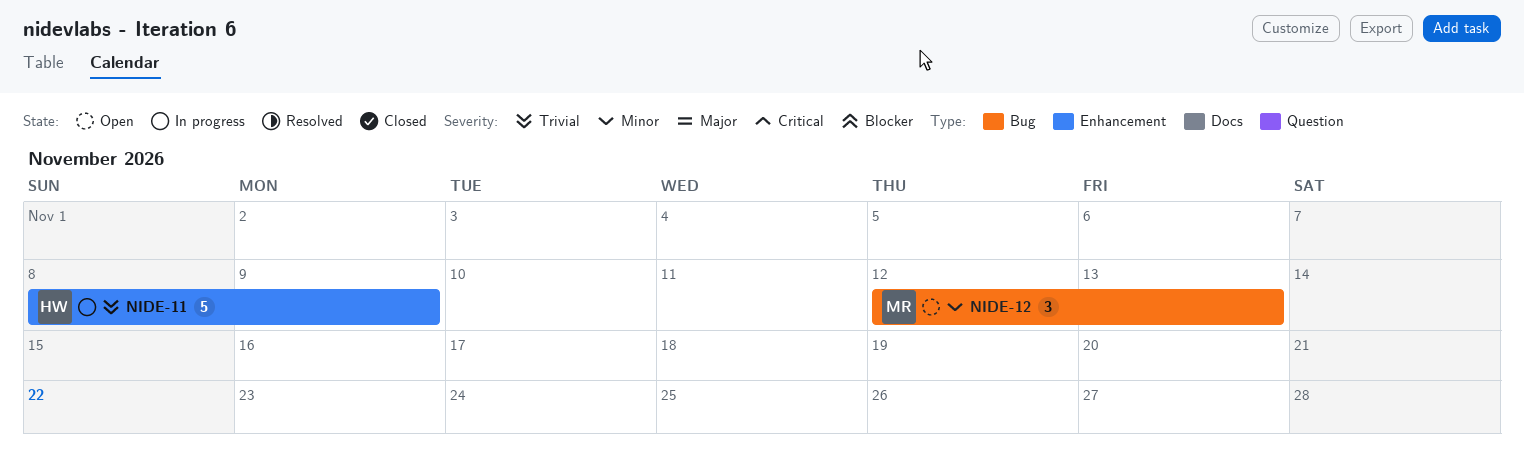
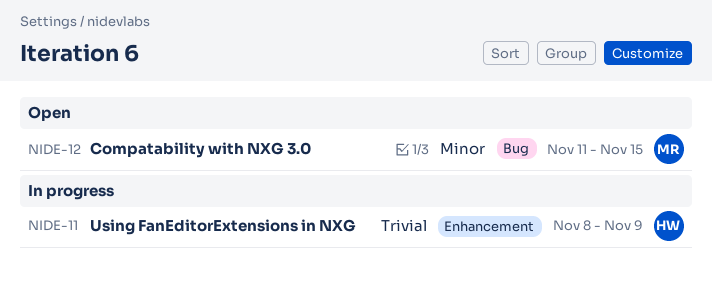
NIDE-12, start: Nov 12 -> Nov 11
NIDE-12, due: Nov 13 -> Nov 15

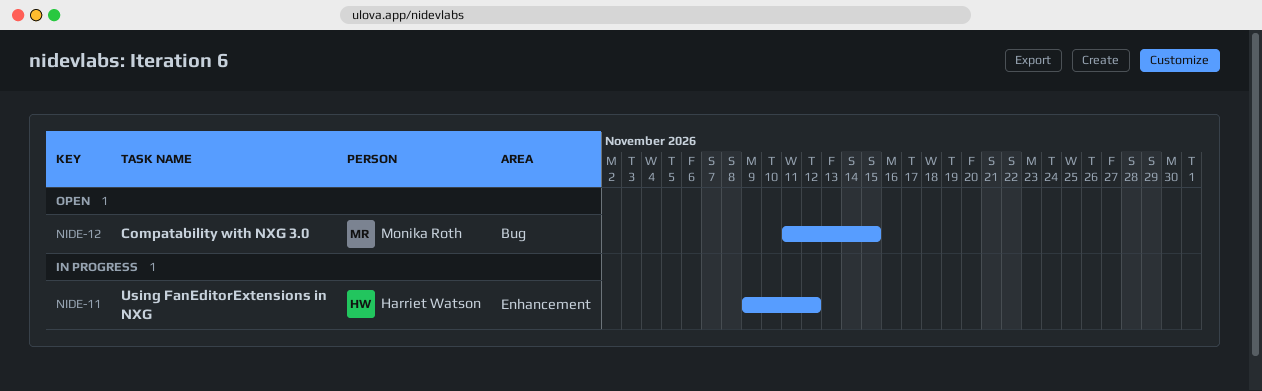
NIDE-11, start: Nov 8 -> Nov 9
NIDE-11, due: Nov 9 -> Nov 12

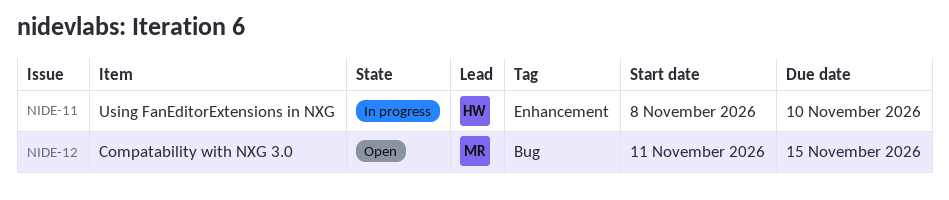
NIDE-11, start: Nov 9 -> Nov 8
NIDE-11, due: Nov 12 -> Nov 10

